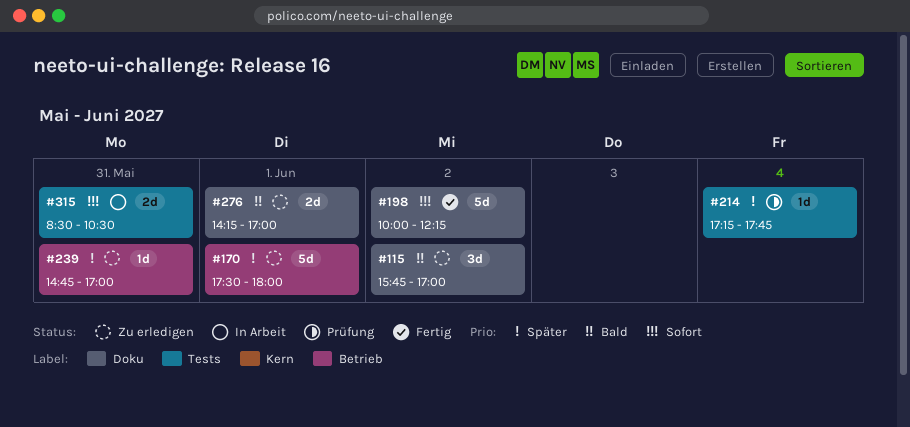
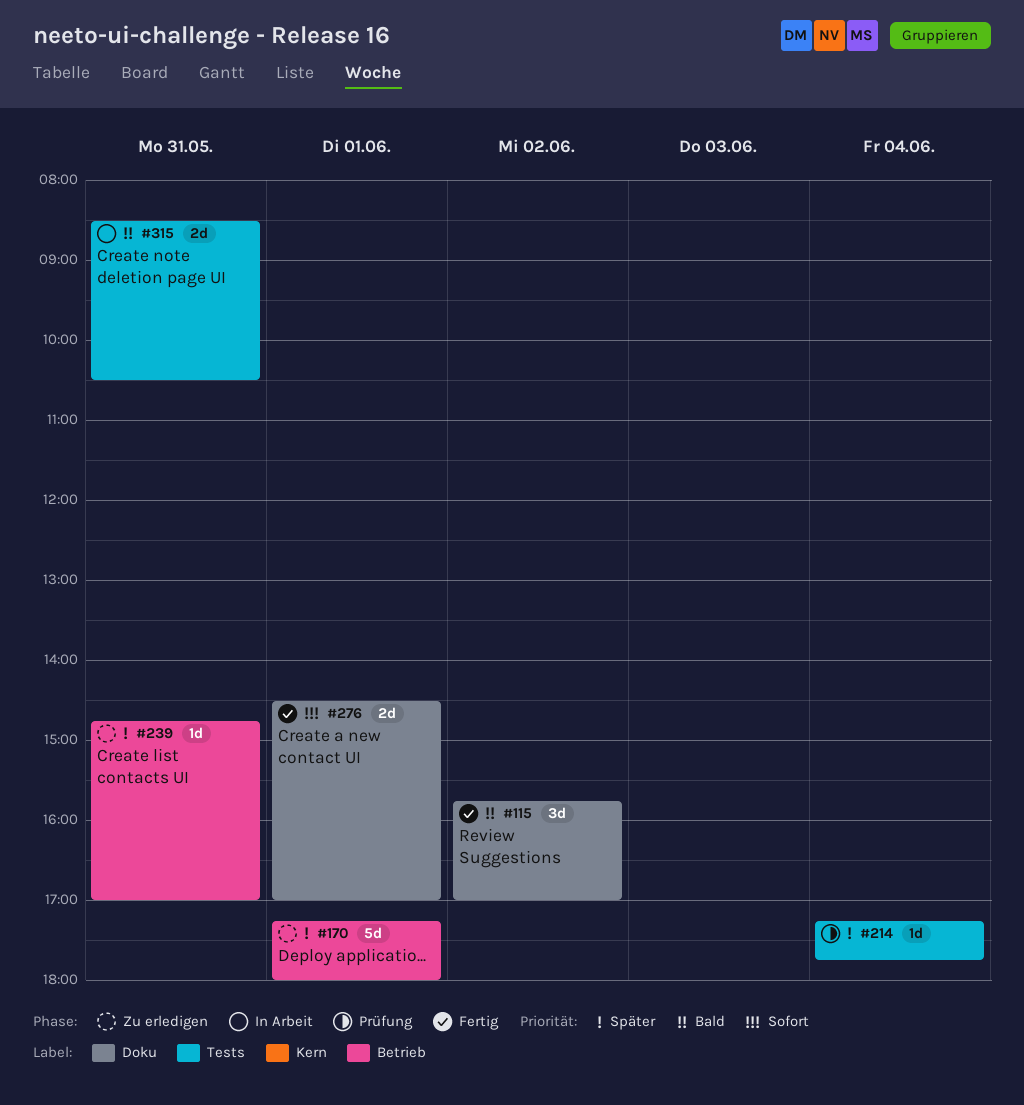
#115, status: Zu erledigen -> Fertig
#170, begins: 17:30 -> 17:15
#198: present -> none
#276, status: Zu erledigen -> Fertig
#276, priority: Bald -> Sofort
#276, begins: 14:15 -> 14:30
#315, priority: Sofort -> Bald

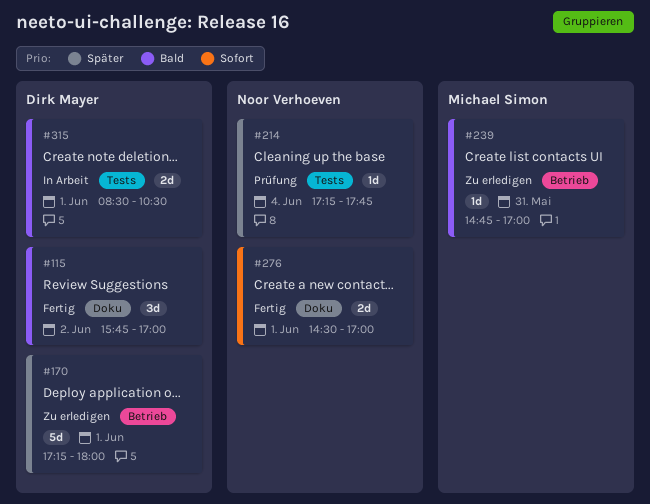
#239, priority: Später -> Bald
#315, day: May 31 -> Jun 1

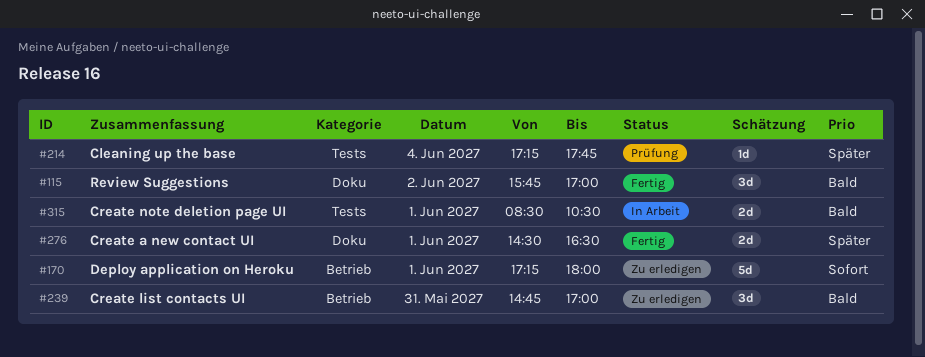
#170, priority: Später -> Sofort
#239, estimate: 1d -> 3d
#276, priority: Sofort -> Später
#276, ends: 17:00 -> 16:30

